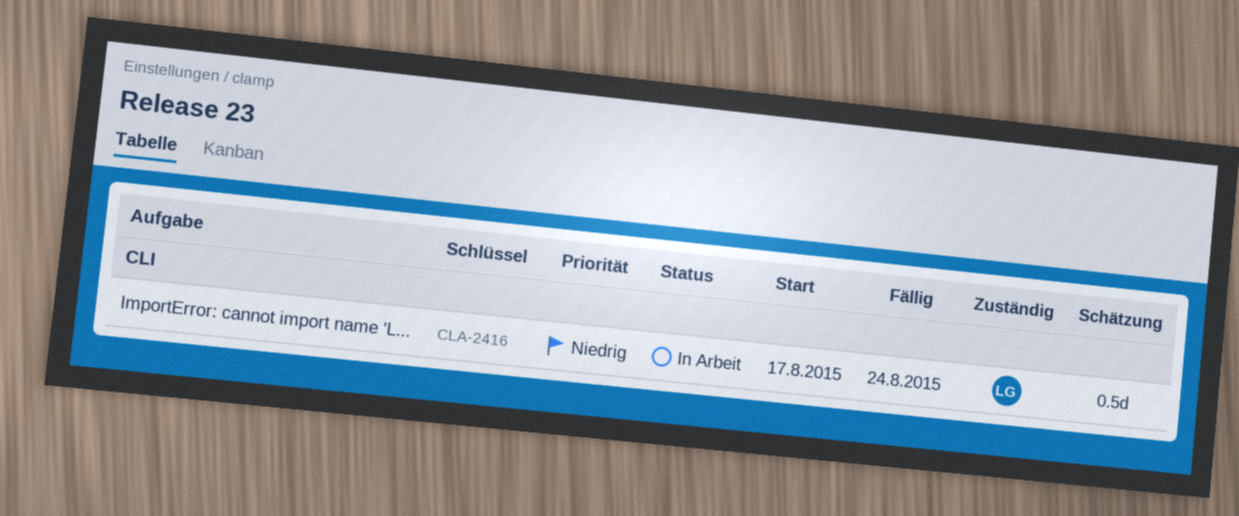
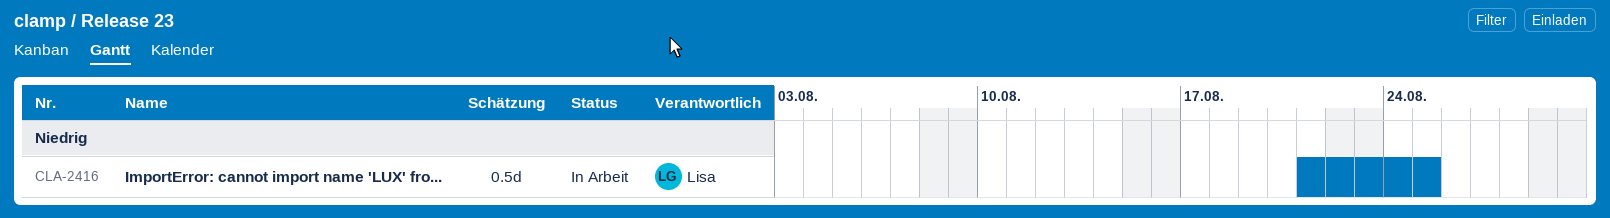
CLA-2416, start: Aug 17 -> Aug 21
CLA-2416, due: Aug 24 -> Aug 25

